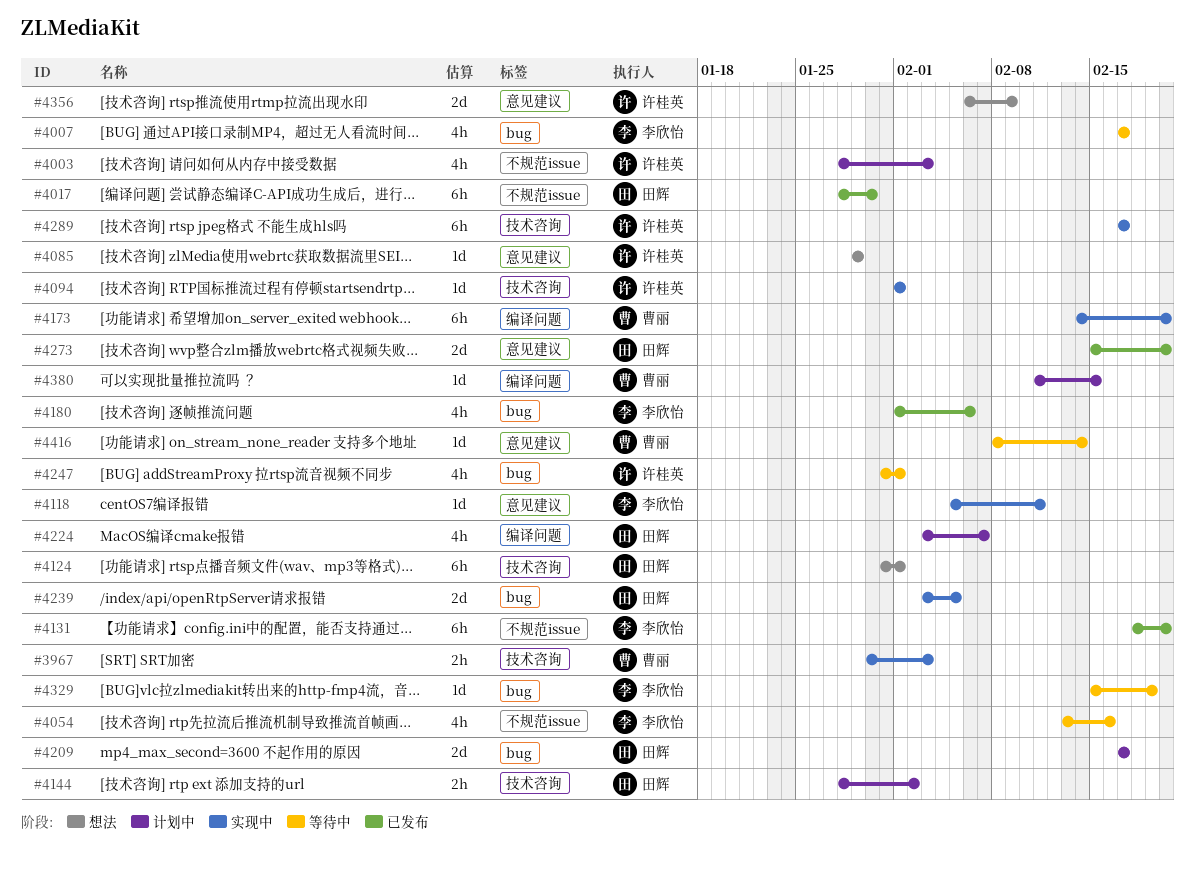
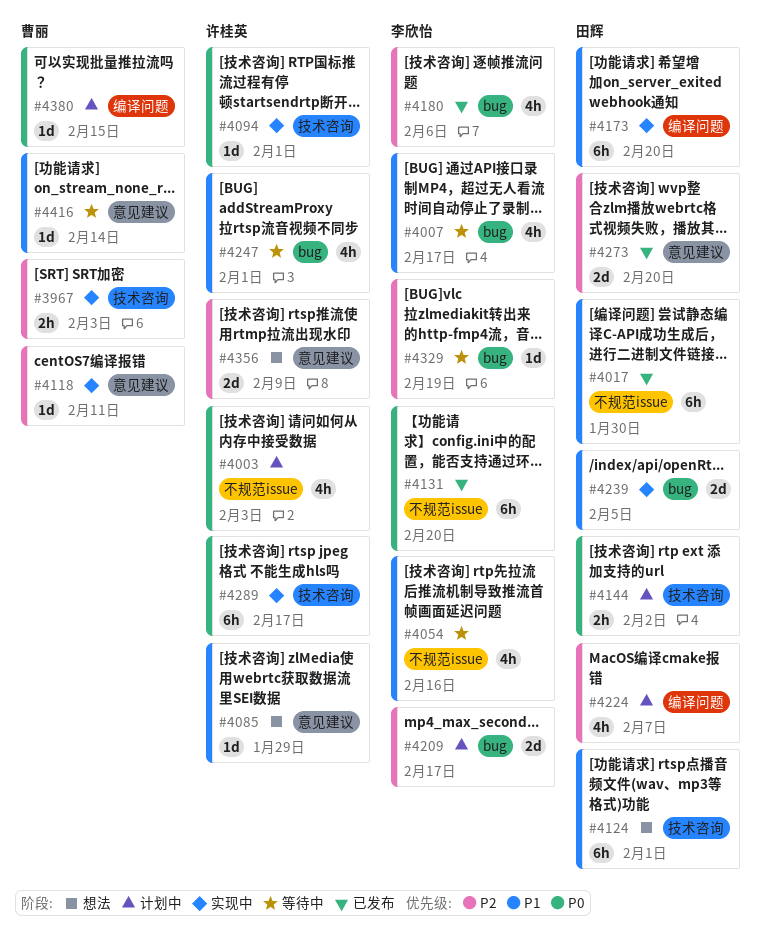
#4118, owner: 李欣怡 -> 曹丽
#4173, owner: 曹丽 -> 田辉
#4209, owner: 田辉 -> 李欣怡

